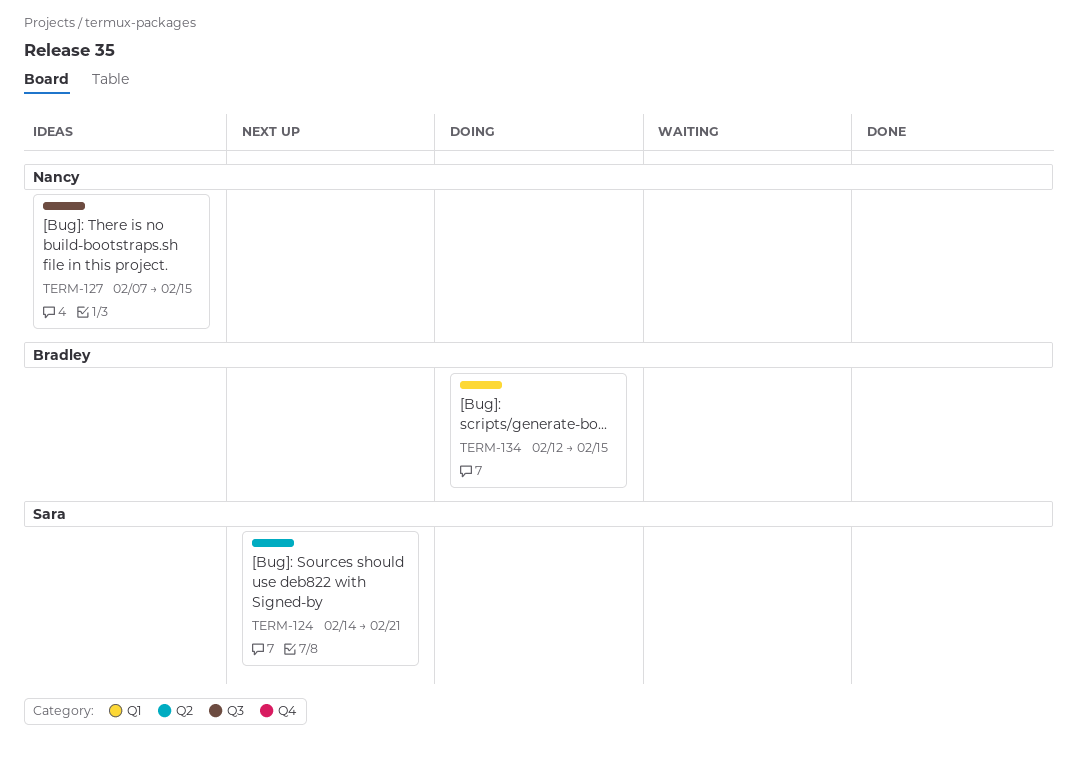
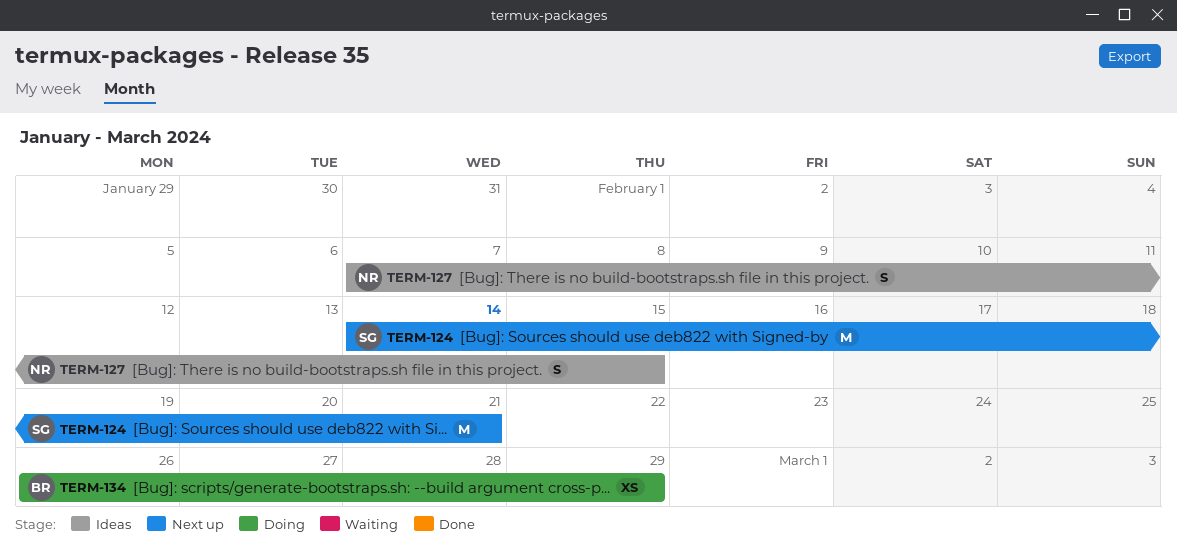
TERM-134, start: Feb 12 -> Feb 26
TERM-134, due: Feb 15 -> Feb 29

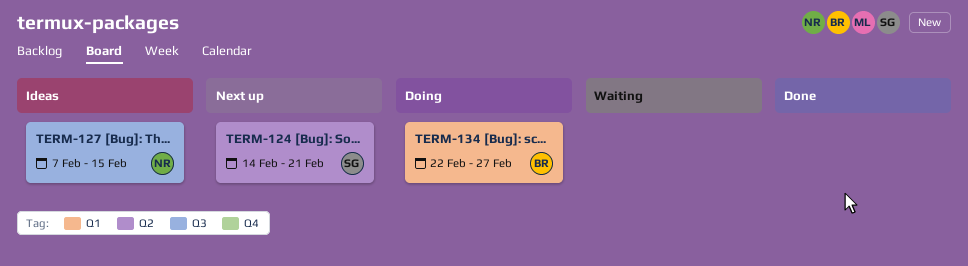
TERM-134, start: Feb 26 -> Feb 22
TERM-134, due: Feb 29 -> Feb 27

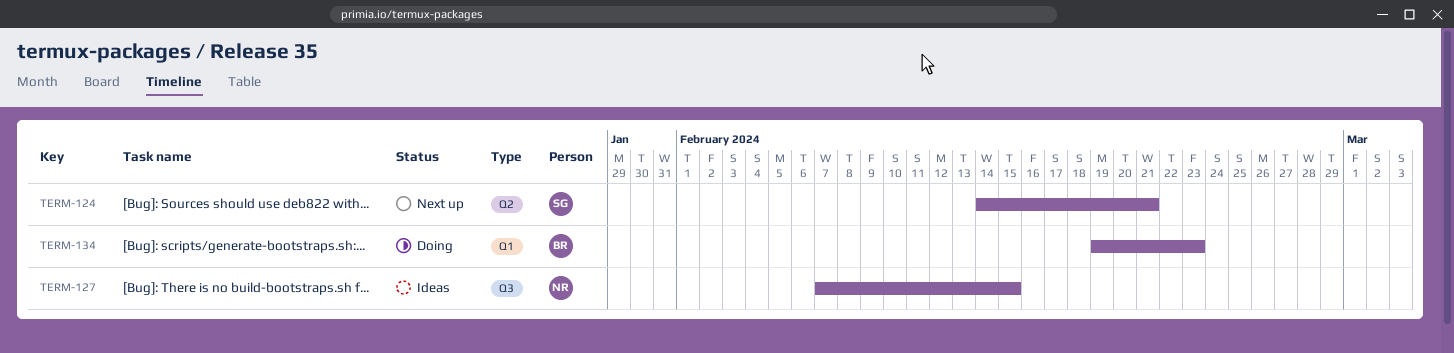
TERM-134, start: Feb 22 -> Feb 19
TERM-134, due: Feb 27 -> Feb 23

